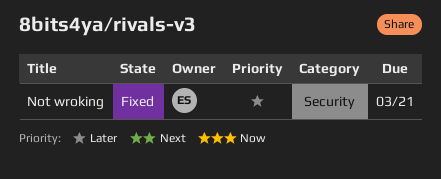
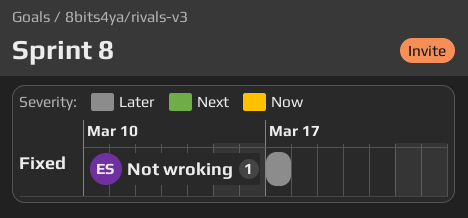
Not wroking, due: Mar 21 -> Mar 17

